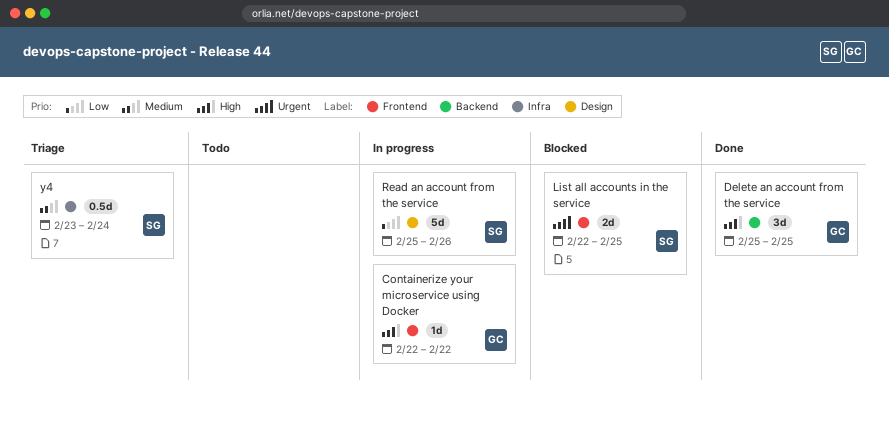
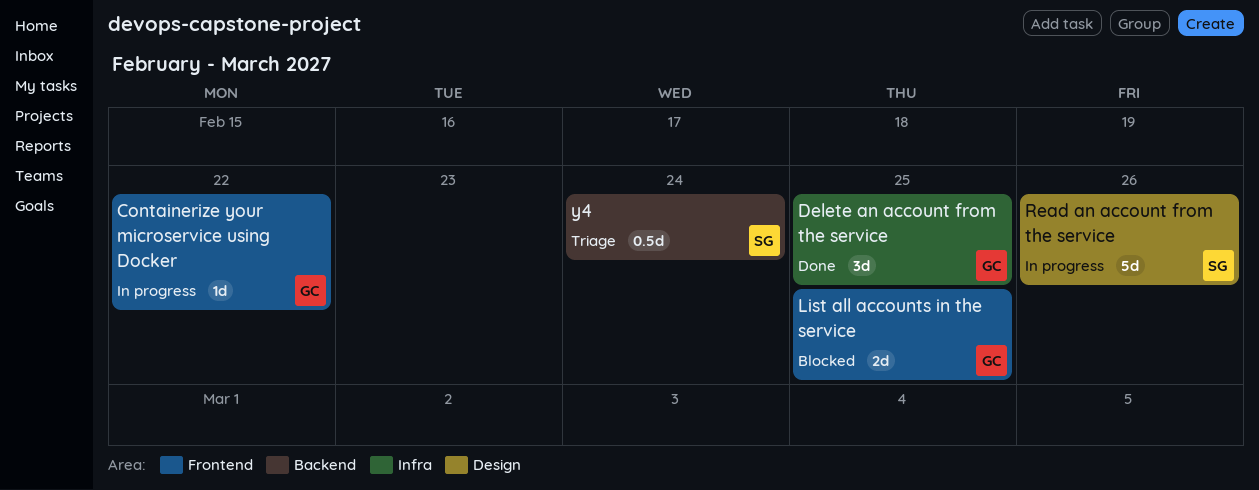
Delete an account from the service, label: Backend -> Infra
List all accounts in the service, owner: SG -> GC
y4, label: Infra -> Backend

